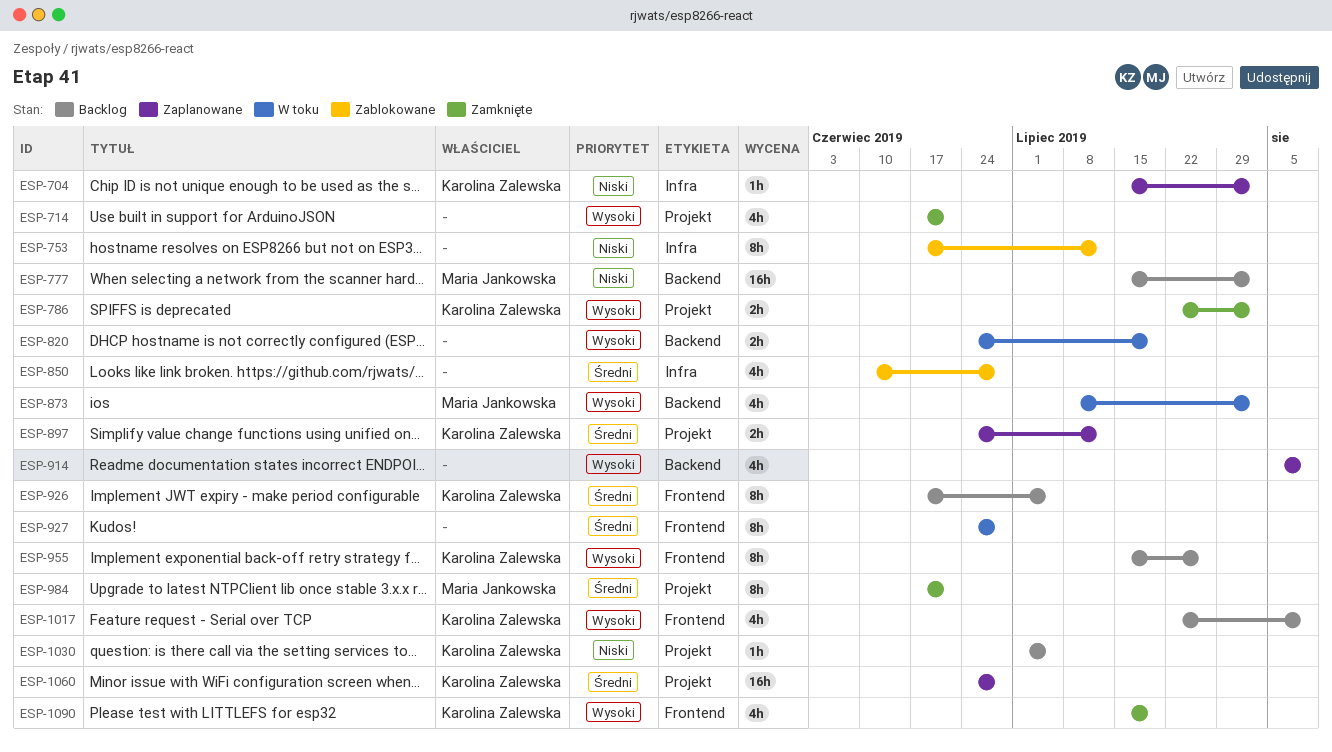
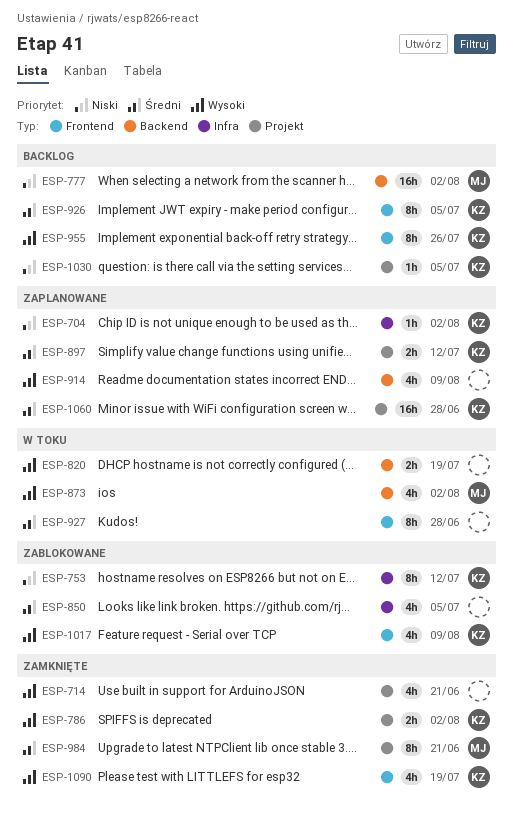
ESP-753, owner: none -> Karolina Zalewska
ESP-850, due: Jun 28 -> Jul 5
ESP-1017, status: Backlog -> Zablokowane

